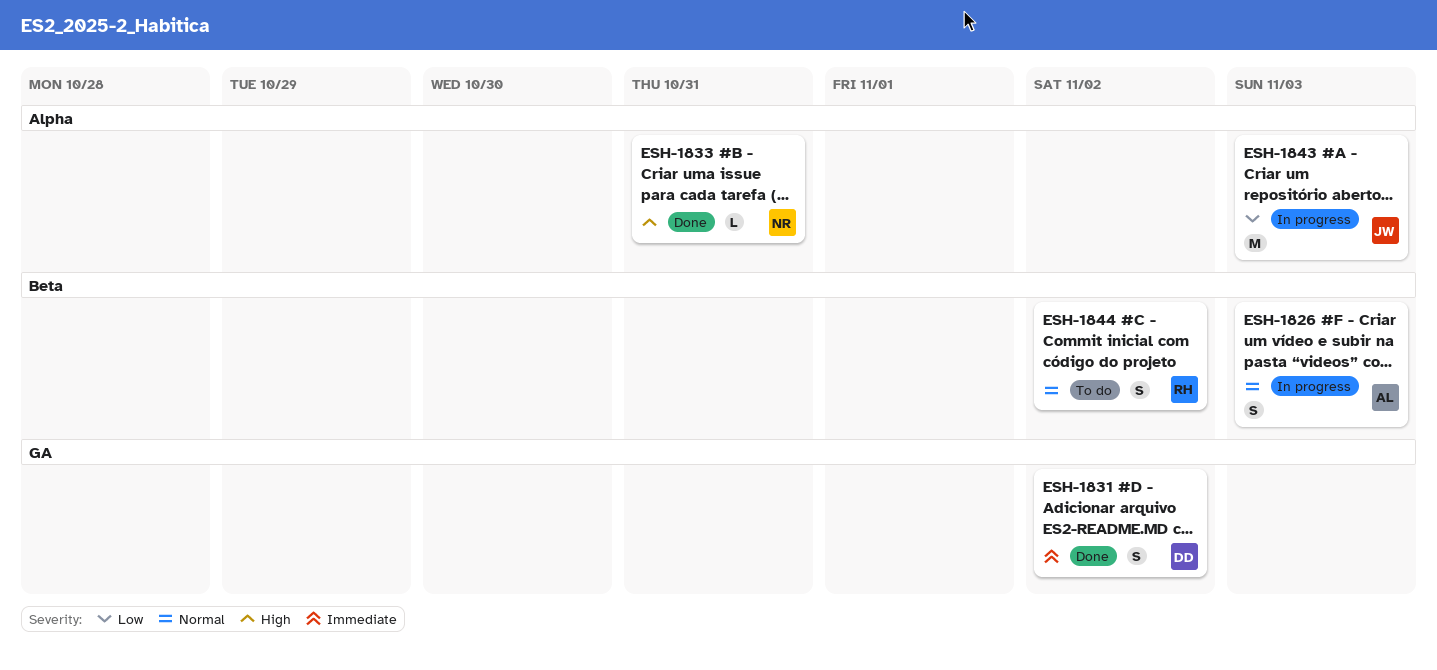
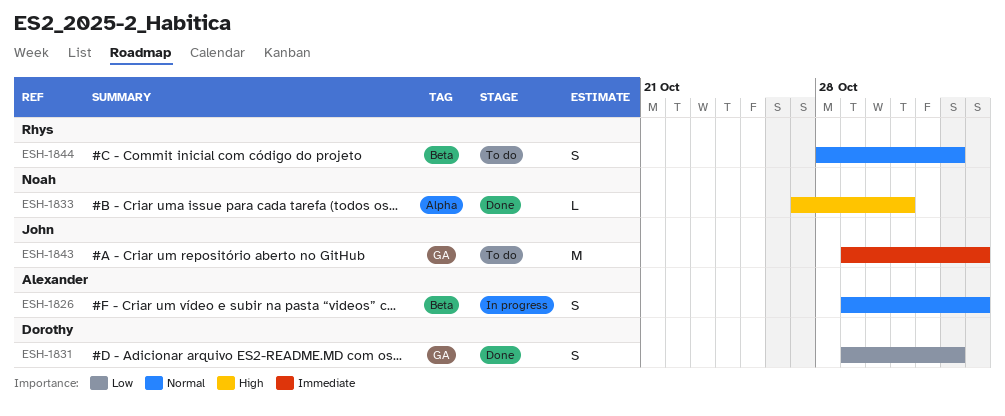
ESH-1831, priority: Immediate -> Low
ESH-1843, status: In progress -> To do
ESH-1843, priority: Low -> Immediate
ESH-1843, label: Alpha -> GA

